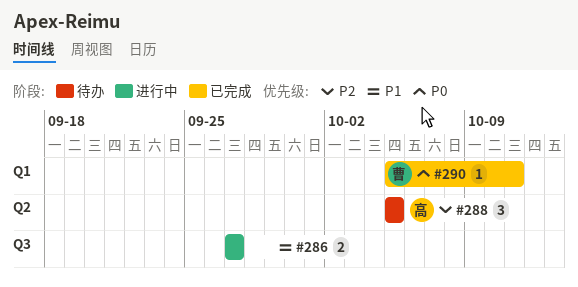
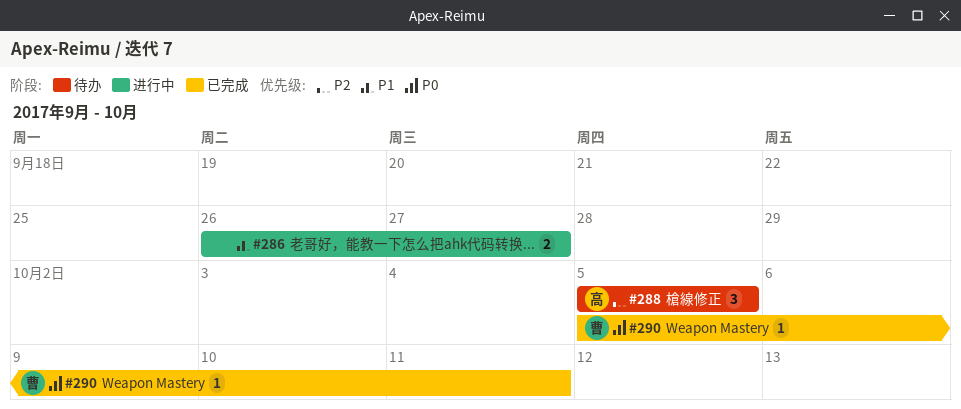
#286, start: Sep 27 -> Sep 26

